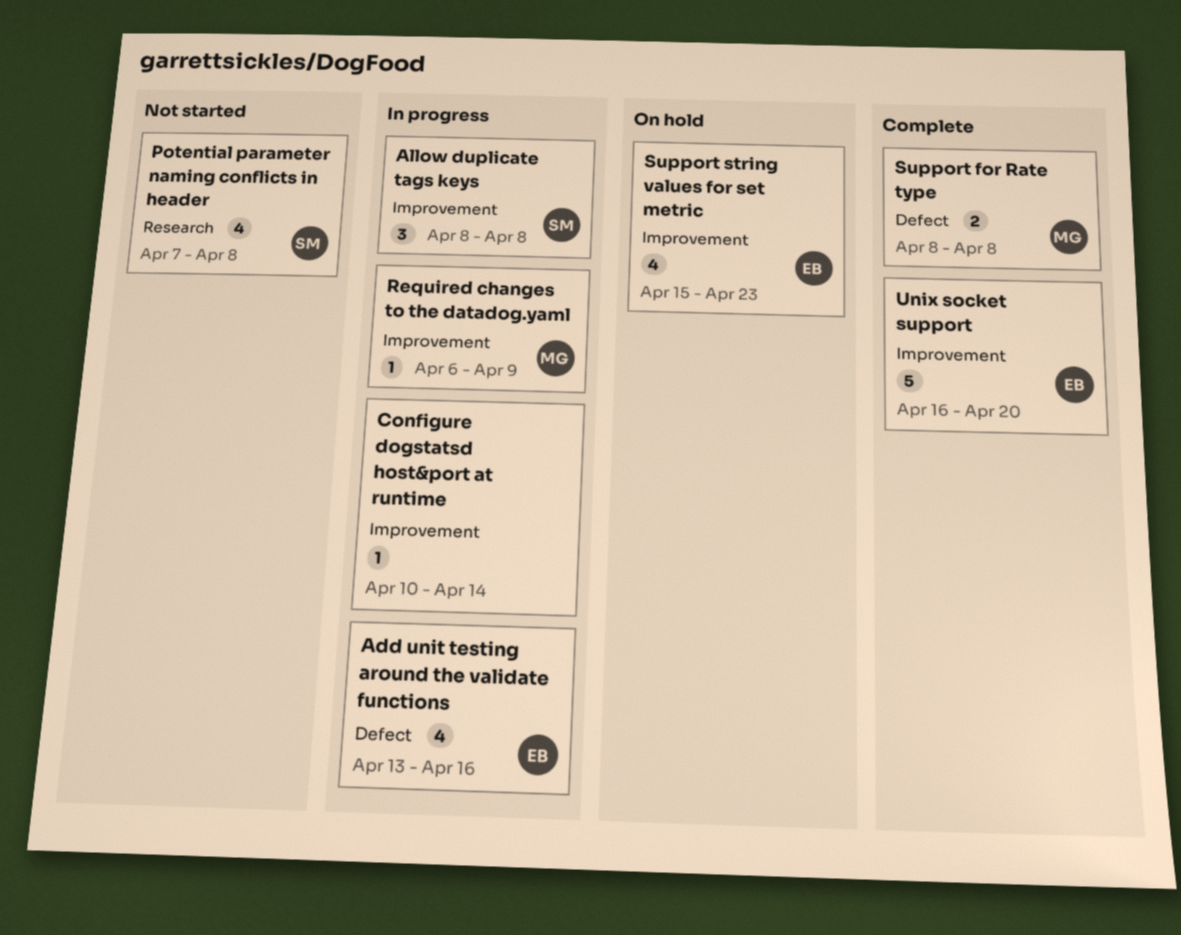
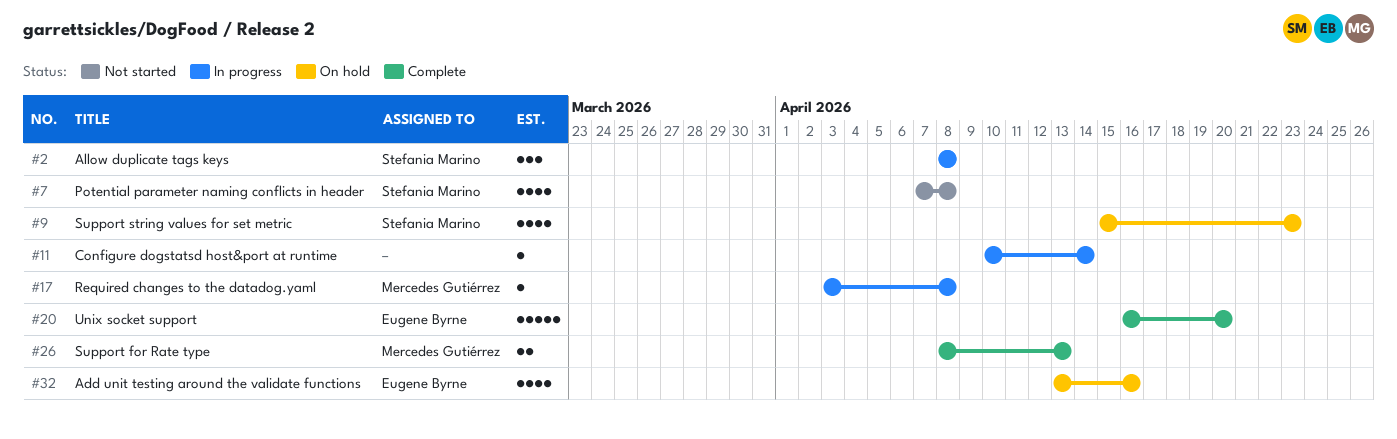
Add unit testing around the validate functions, status: In progress -> On hold
Required changes to the datadog.yaml, start: Apr 6 -> Apr 3
Required changes to the datadog.yaml, due: Apr 9 -> Apr 8
Support for Rate type, due: Apr 8 -> Apr 13
Support string values for set metric, owner: Eugene Byrne -> Stefania Marino

